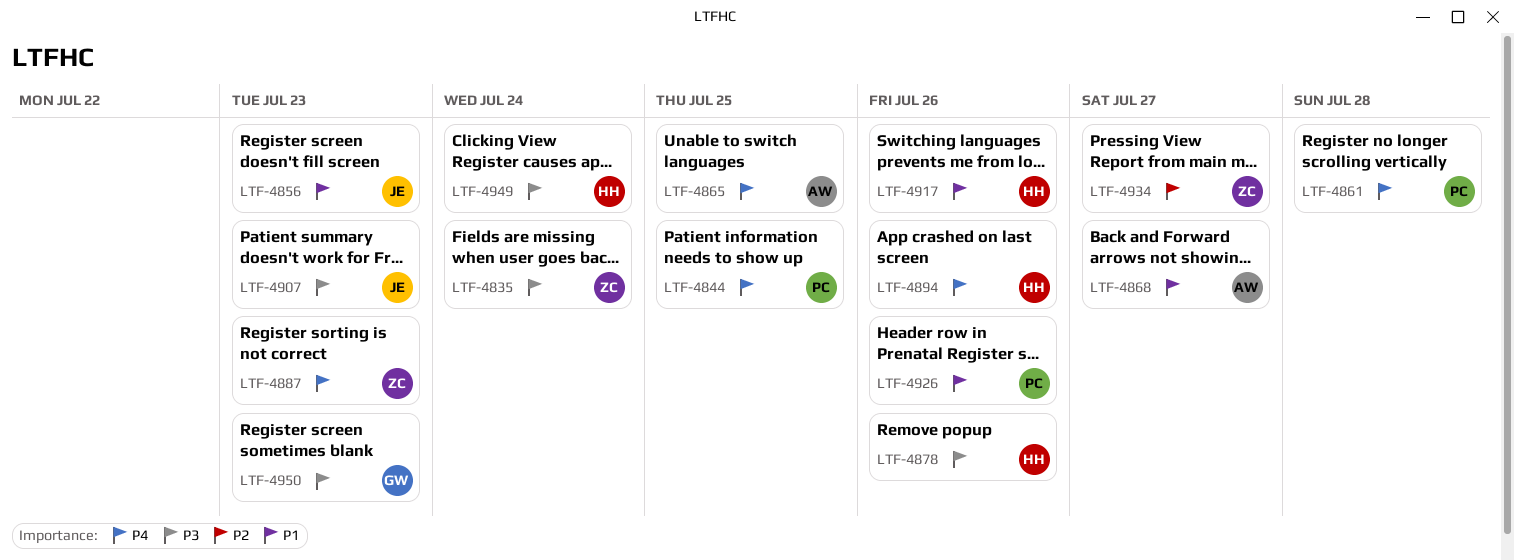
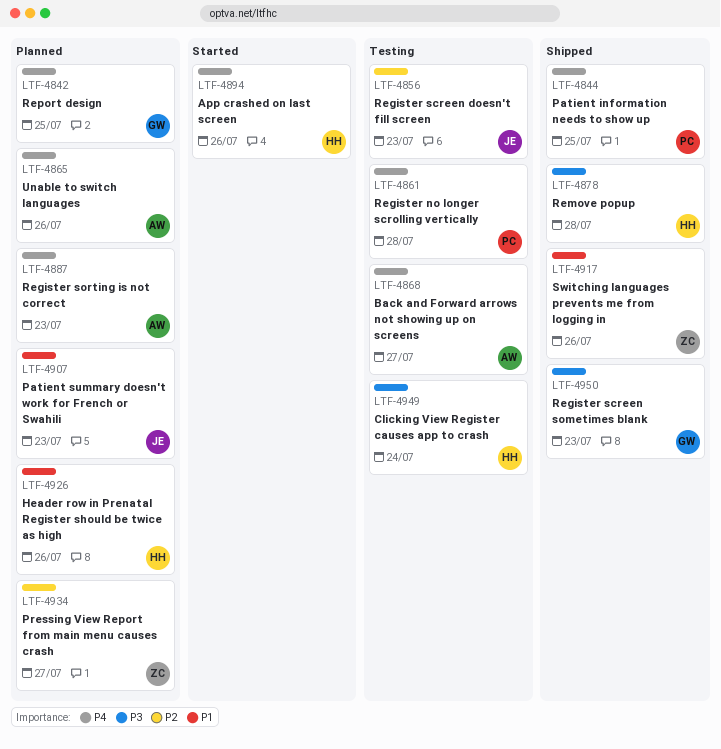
LTF-4835: present -> none
LTF-4842: none -> present
LTF-4856, priority: P1 -> P2
LTF-4865, due: Jul 25 -> Jul 26
LTF-4868, priority: P1 -> P4
LTF-4878, due: Jul 26 -> Jul 28
LTF-4887, owner: ZC -> AW
LTF-4907, priority: P3 -> P1
LTF-4917, owner: HH -> ZC
LTF-4926, owner: PC -> HH

